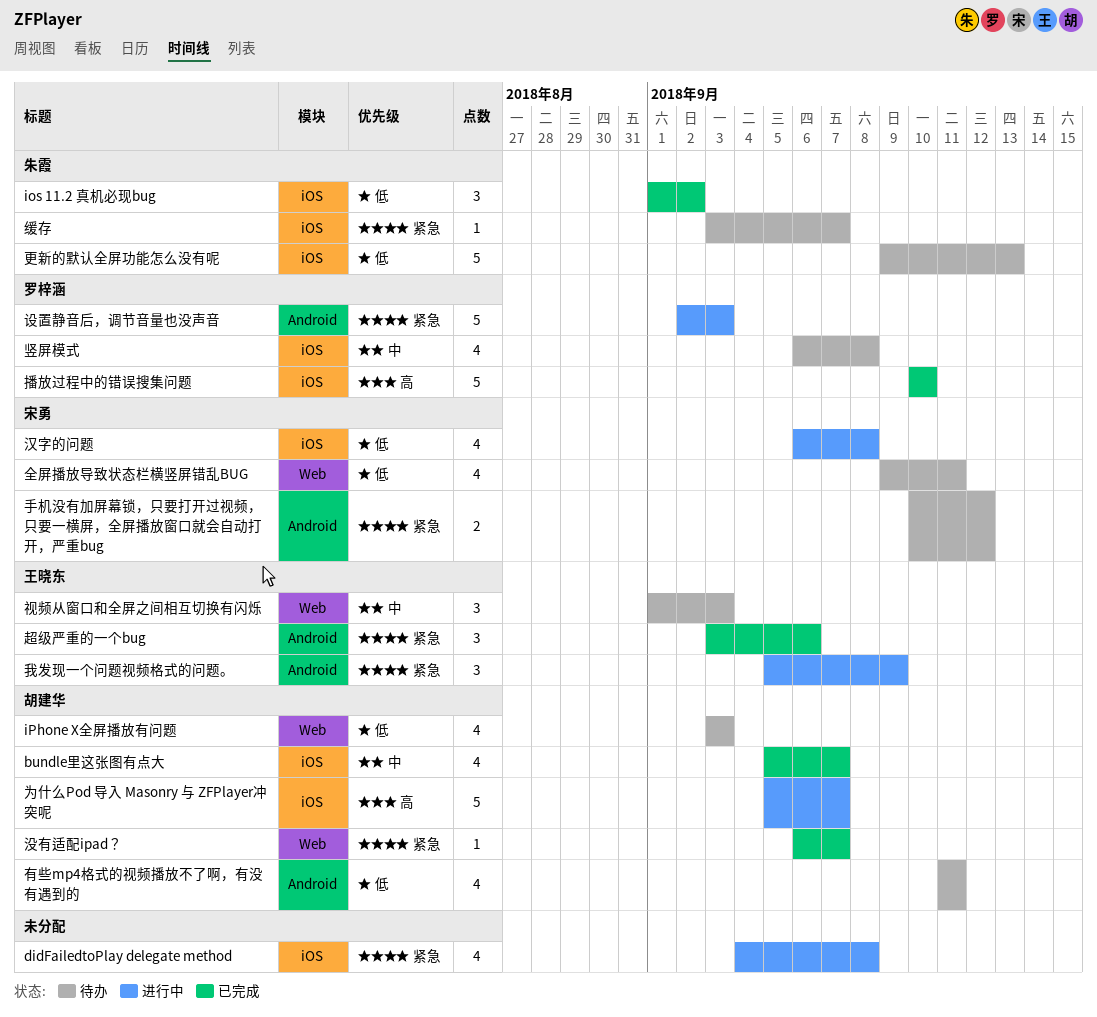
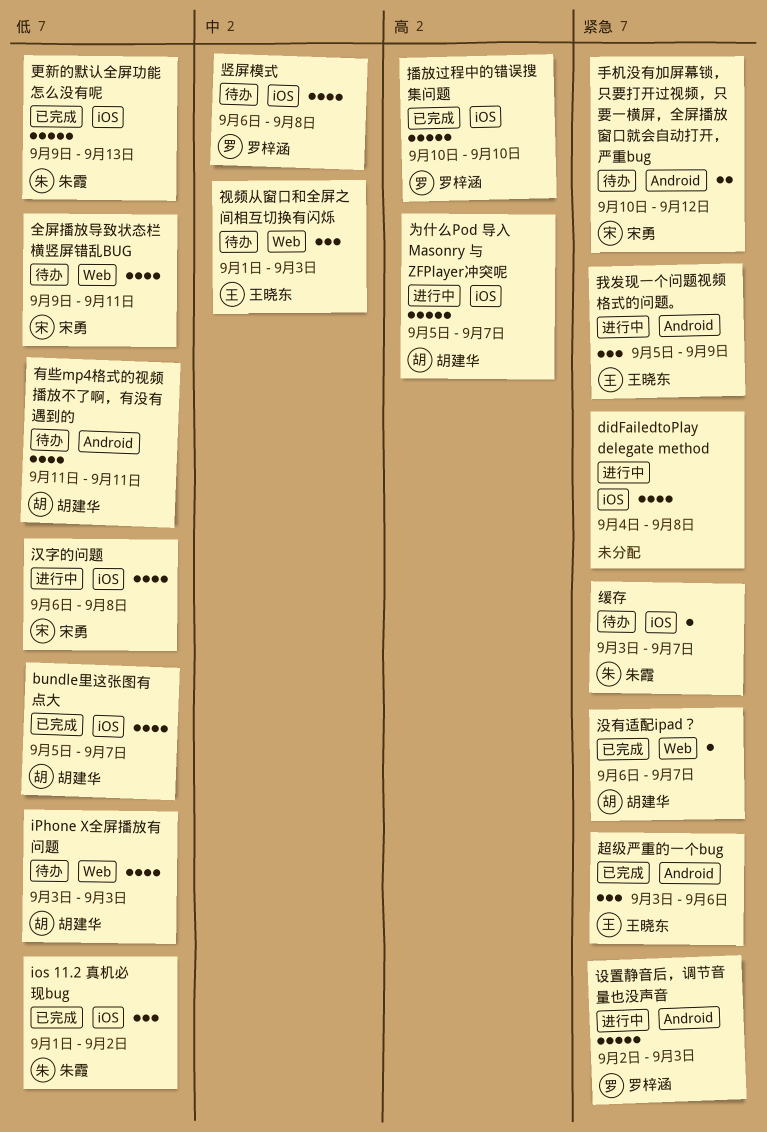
bundle里这张图有点大, priority: 中 -> 低
更新的默认全屏功能怎么没有呢, status: 待办 -> 已完成

